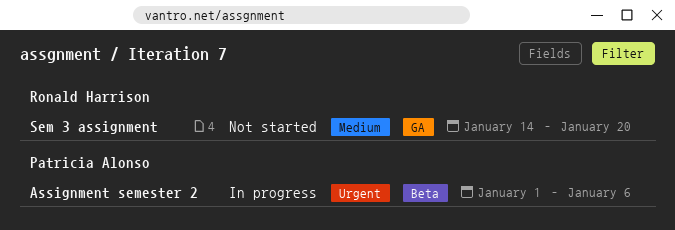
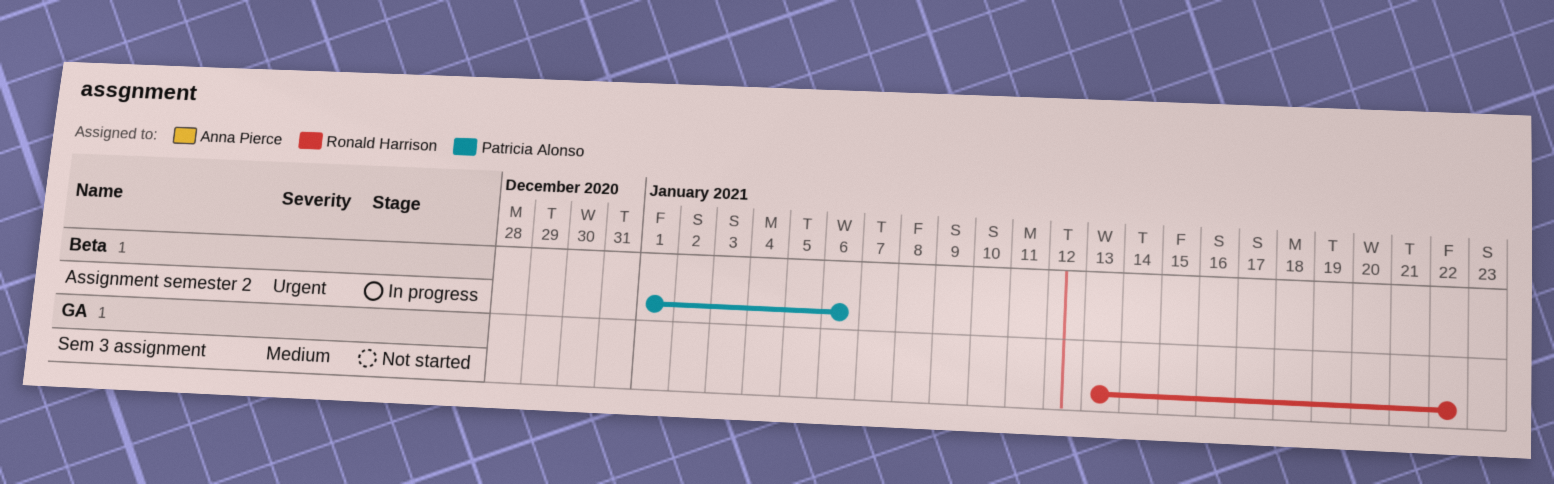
Sem 3 assignment, start: Jan 14 -> Jan 13
Sem 3 assignment, due: Jan 20 -> Jan 22

